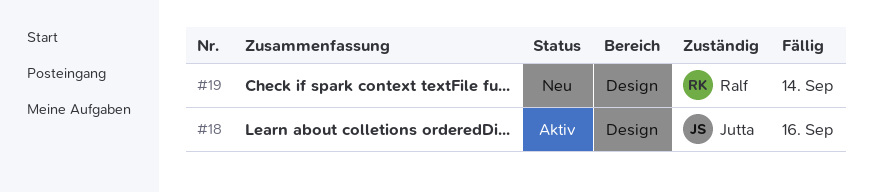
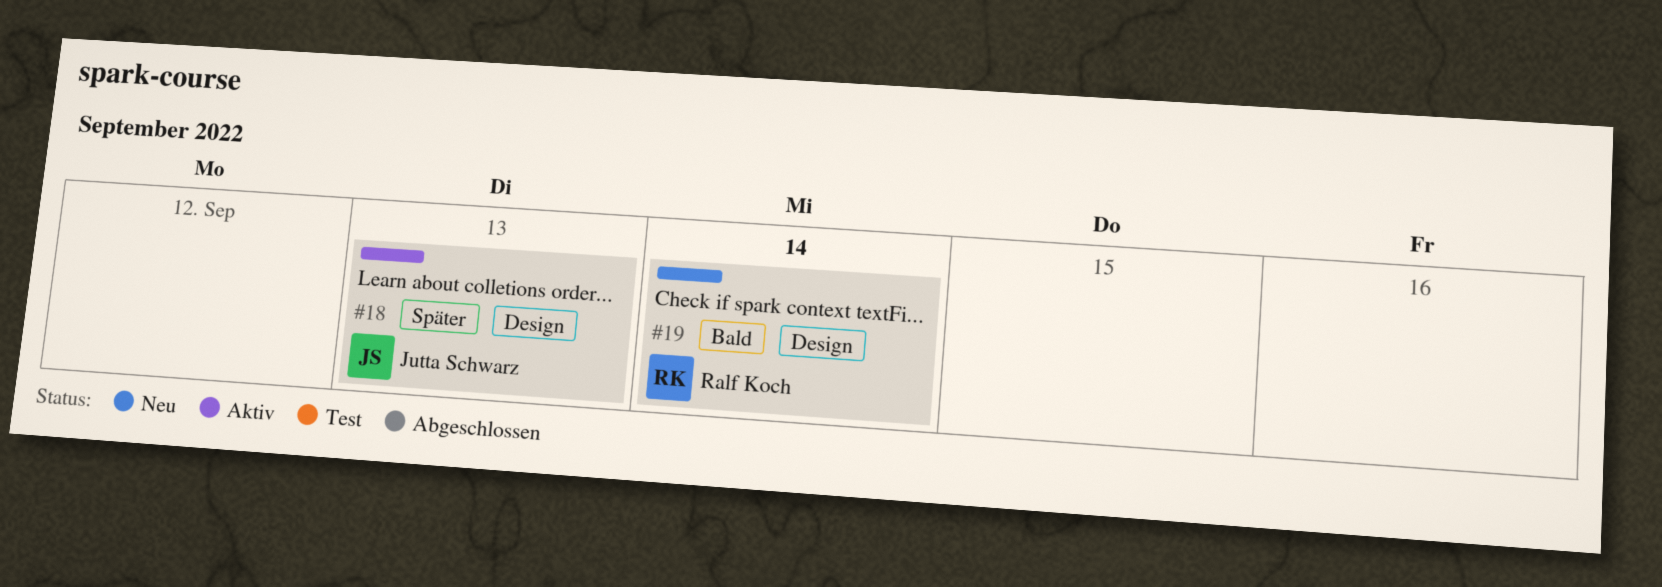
#18, due: Sep 16 -> Sep 13

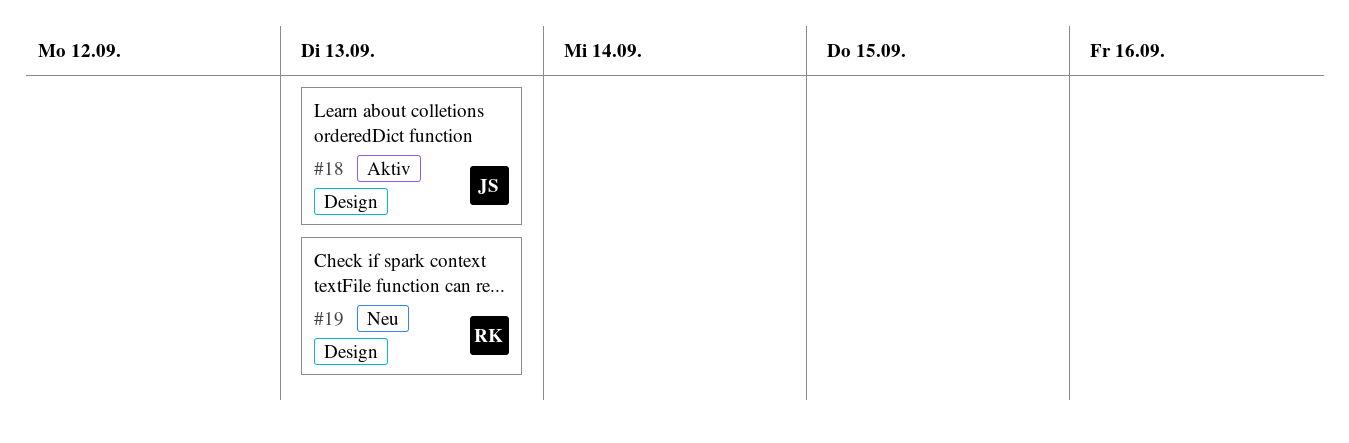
#19, due: Sep 14 -> Sep 13

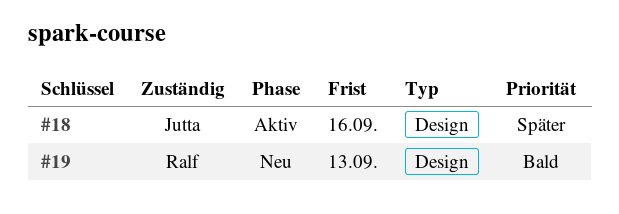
#18, due: Sep 13 -> Sep 16

